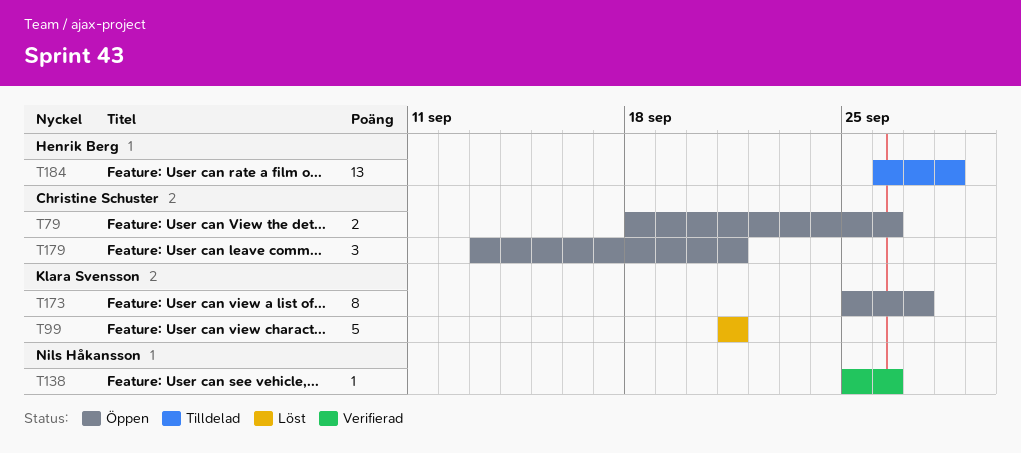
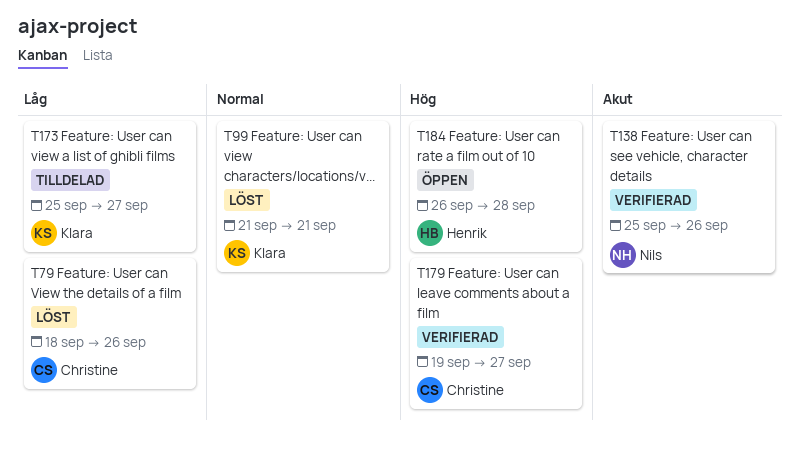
T79, status: Öppen -> Löst
T173, status: Öppen -> Tilldelad
T179, status: Öppen -> Verifierad
T179, start: Sep 13 -> Sep 19
T179, due: Sep 21 -> Sep 27
T184, status: Tilldelad -> Öppen

